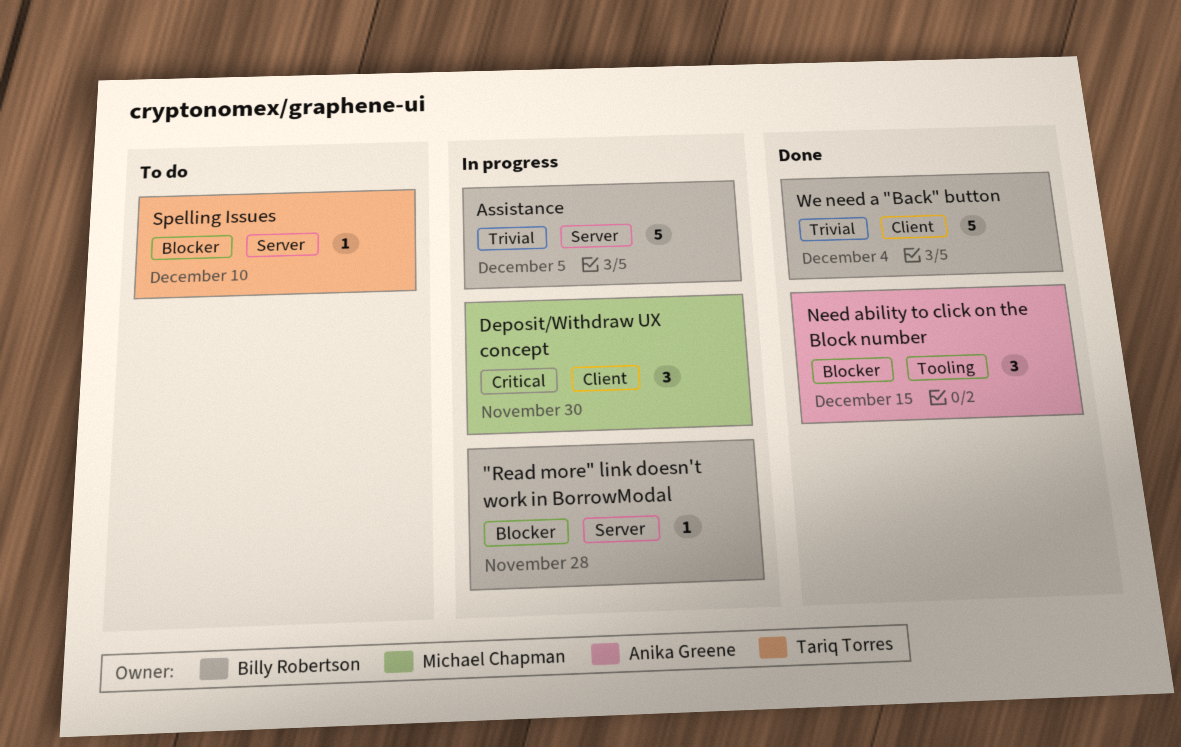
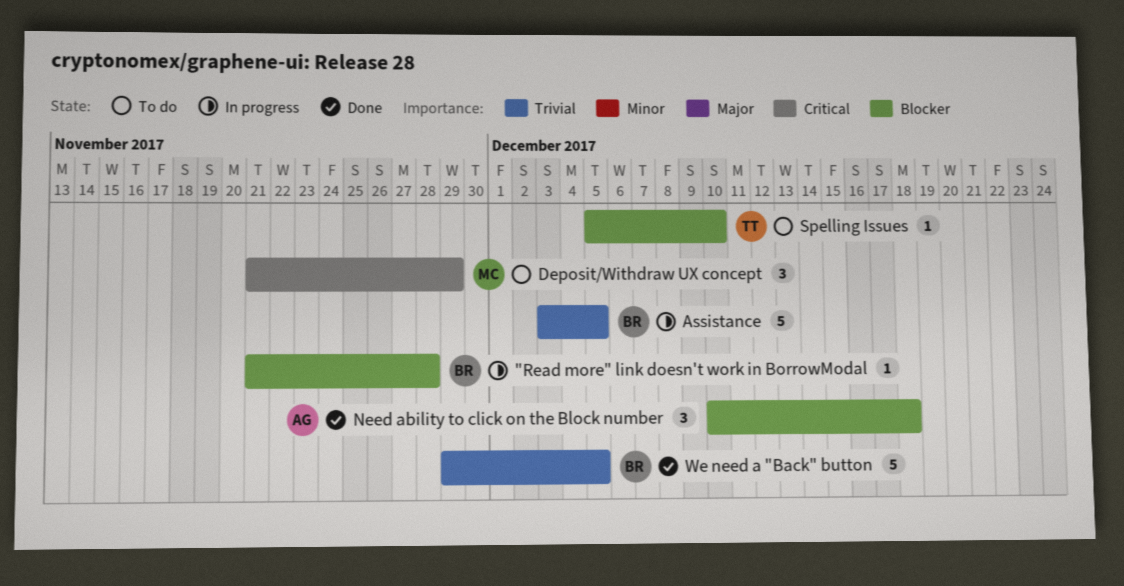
Deposit/Withdraw UX concept, status: In progress -> To do
Deposit/Withdraw UX concept, due: Nov 30 -> Nov 29
Need ability to click on the Block number, due: Dec 15 -> Dec 18
We need a "Back" button, due: Dec 4 -> Dec 5

